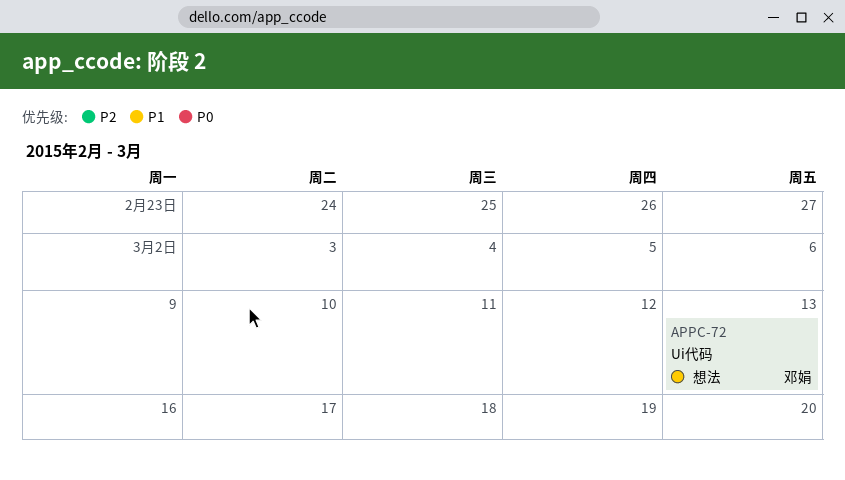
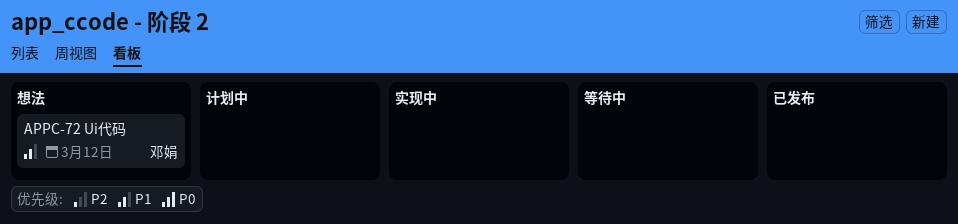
APPC-72, due: Mar 13 -> Mar 12

